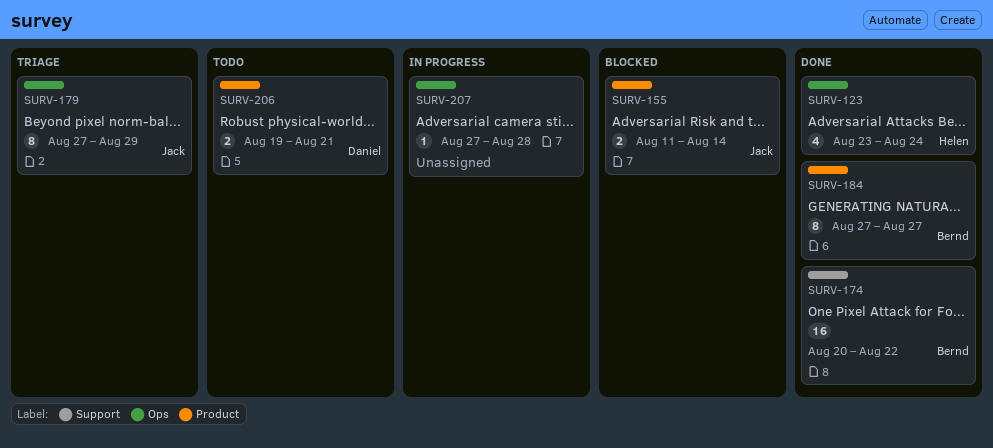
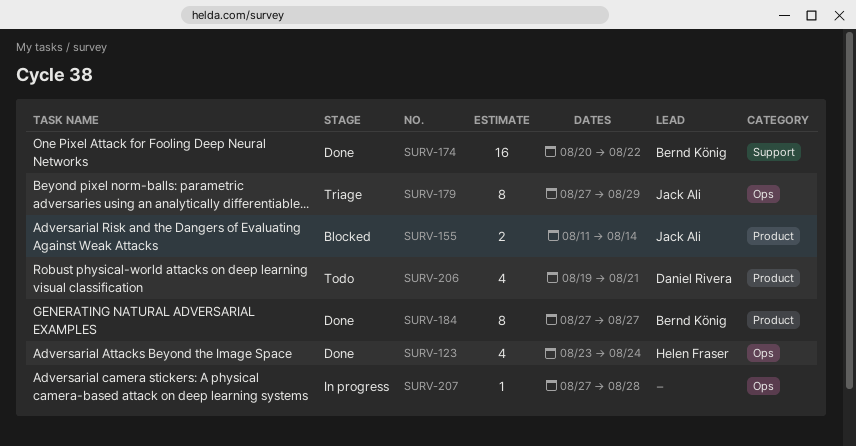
SURV-206, estimate: 2 -> 4

